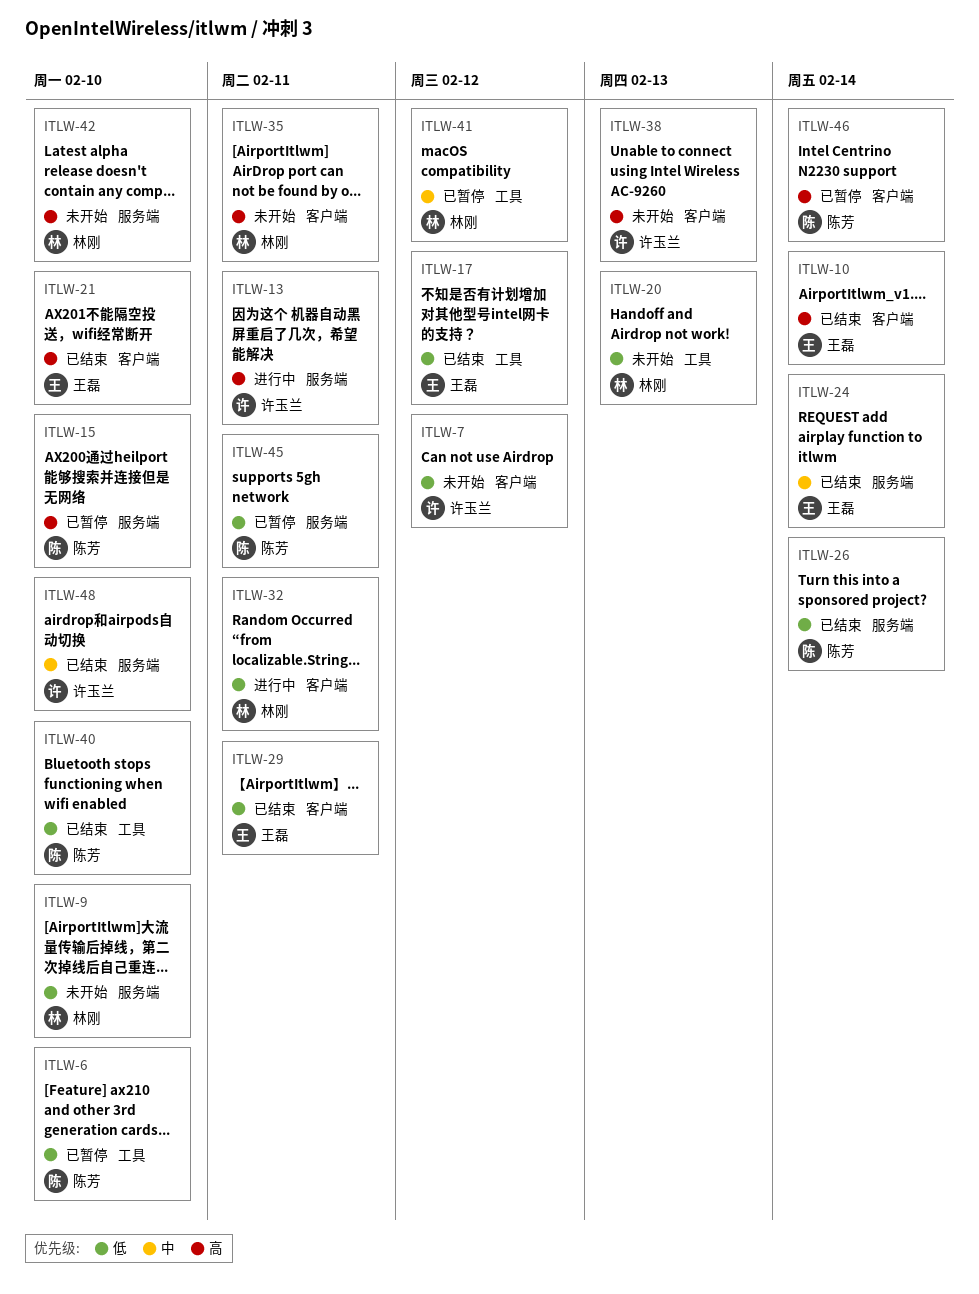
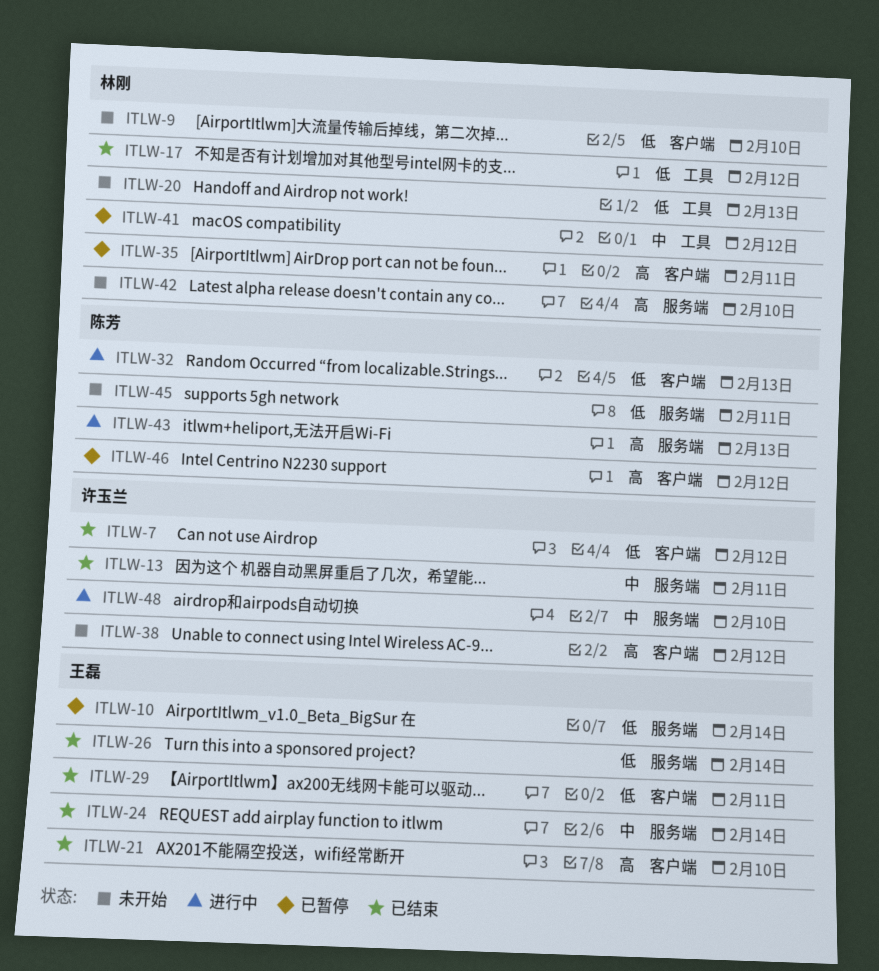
ITLW-6: present -> none
ITLW-7, status: 未开始 -> 已结束
ITLW-9, label: 服务端 -> 客户端
ITLW-10, status: 已结束 -> 已暂停
ITLW-10, priority: 高 -> 低
ITLW-10, label: 客户端 -> 服务端
ITLW-13, status: 进行中 -> 已结束
ITLW-13, priority: 高 -> 中
ITLW-15: present -> none
ITLW-17, owner: 王磊 -> 林刚
ITLW-26, owner: 陈芳 -> 王磊
ITLW-32, owner: 林刚 -> 陈芳
ITLW-32, due: Feb 11 -> Feb 13
ITLW-35, status: 未开始 -> 已暂停
ITLW-38, due: Feb 13 -> Feb 12
ITLW-40: present -> none
ITLW-43: none -> present
ITLW-45, status: 已暂停 -> 未开始
ITLW-46, due: Feb 14 -> Feb 12
ITLW-48, status: 已结束 -> 进行中

